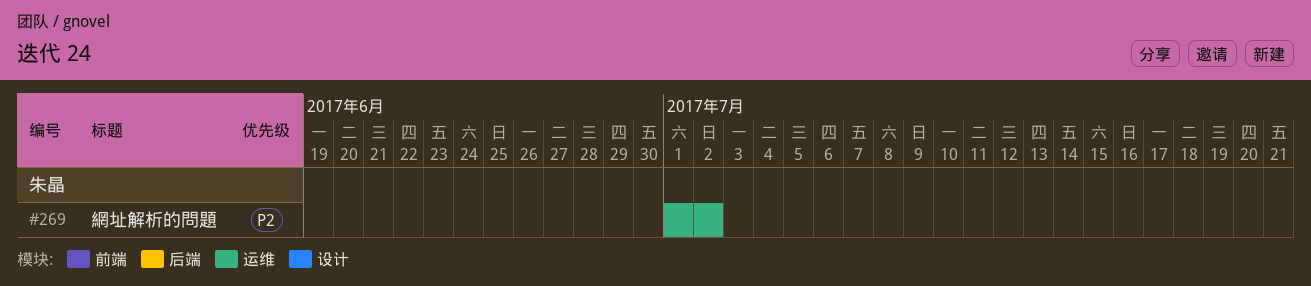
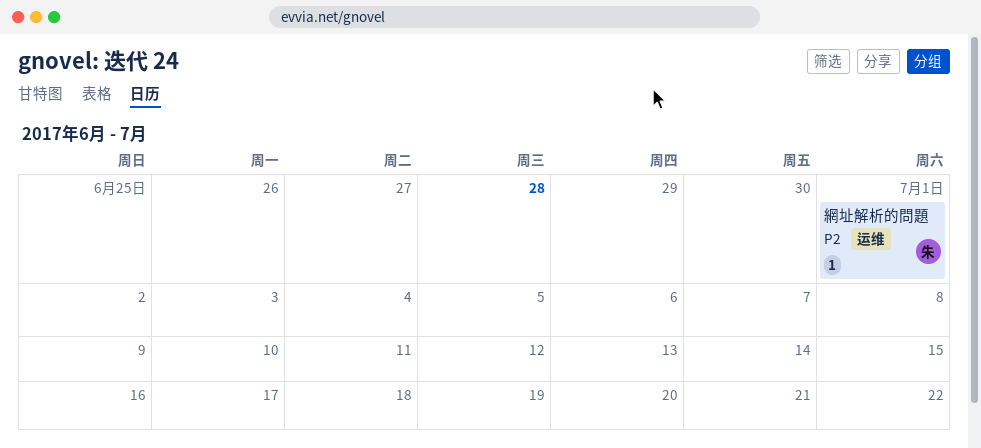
網址解析的問題, due: Jul 2 -> Jul 1

